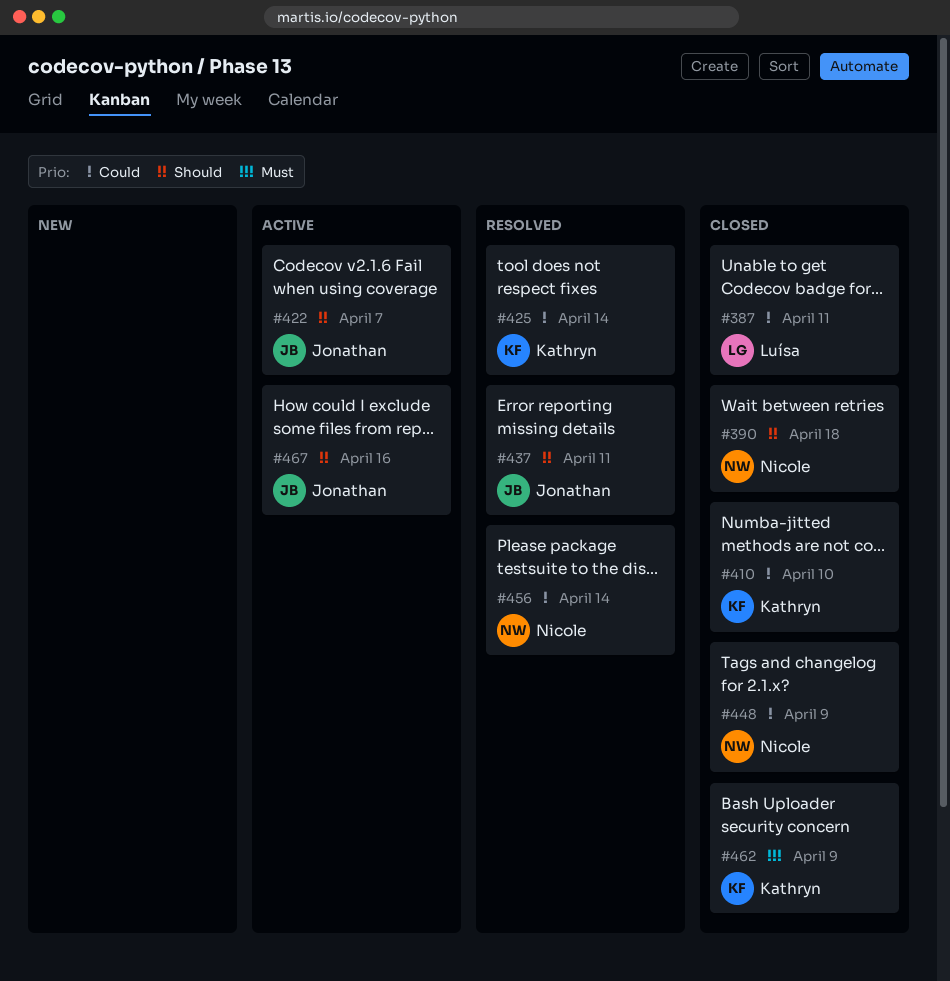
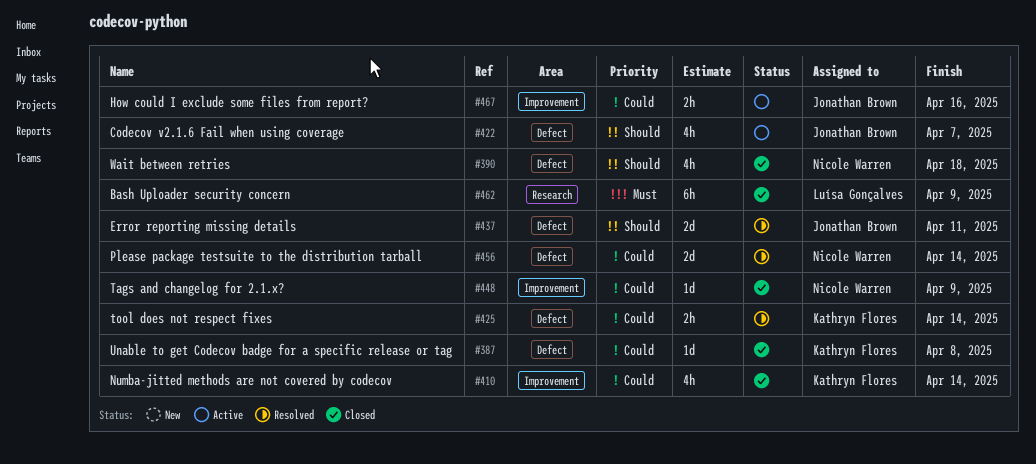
#387, owner: Luísa Gonçalves -> Kathryn Flores
#387, due: Apr 11 -> Apr 8
#410, due: Apr 10 -> Apr 14
#462, owner: Kathryn Flores -> Luísa Gonçalves
#467, priority: Should -> Could

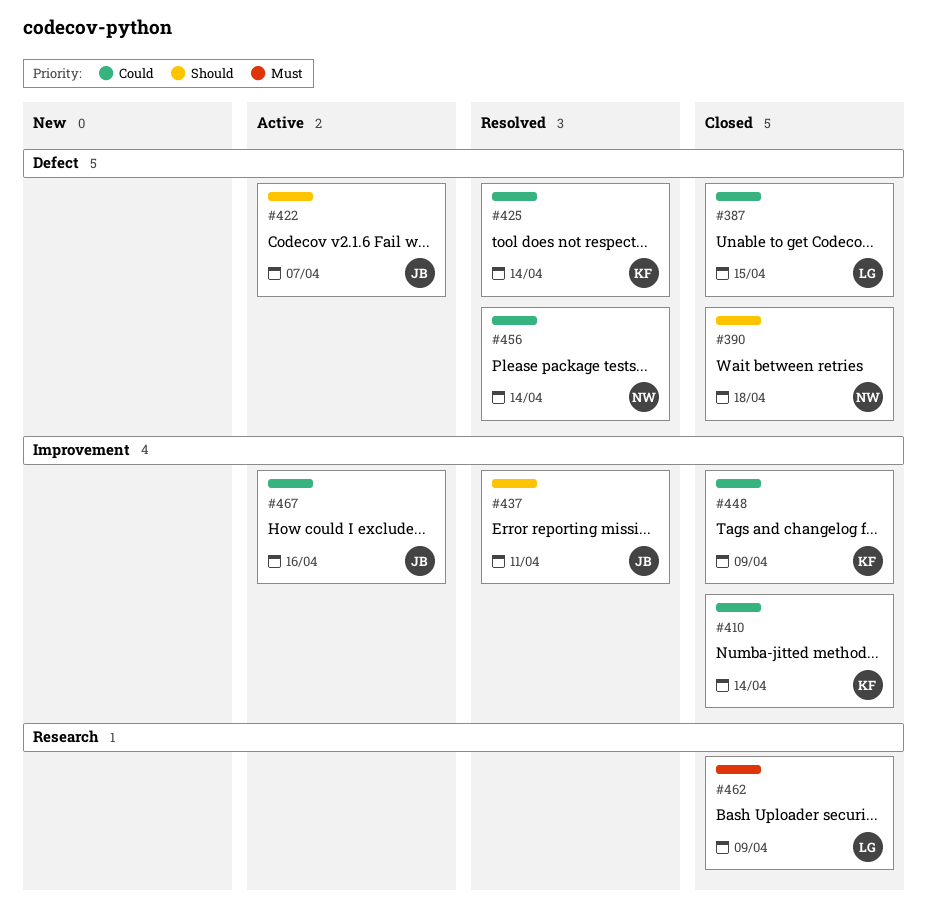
#387, owner: Kathryn Flores -> Luísa Gonçalves
#387, due: Apr 8 -> Apr 15
#437, label: Defect -> Improvement
#448, owner: Nicole Warren -> Kathryn Flores

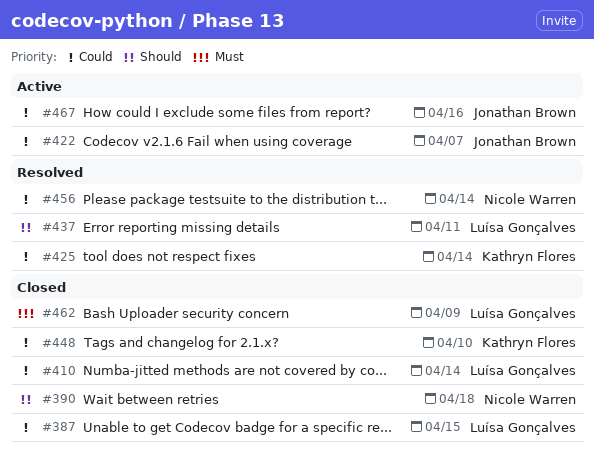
#410, owner: Kathryn Flores -> Luísa Gonçalves
#422, priority: Should -> Could
#437, owner: Jonathan Brown -> Luísa Gonçalves
#448, due: Apr 9 -> Apr 10

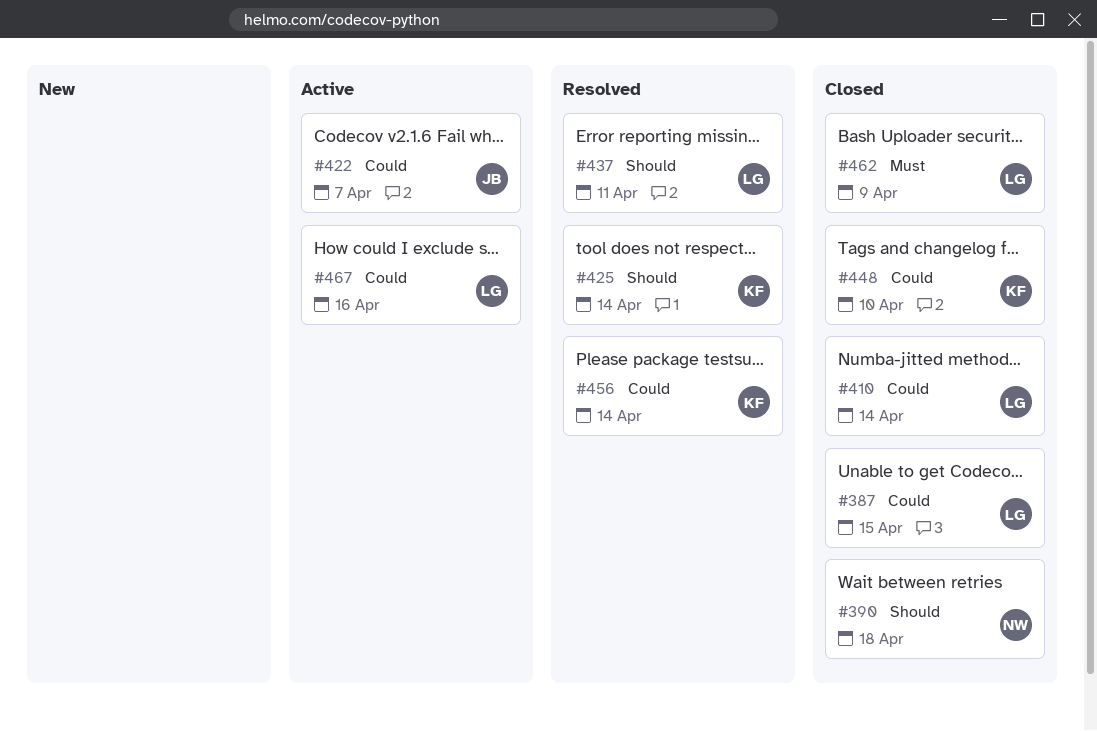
#425, priority: Could -> Should
#456, owner: Nicole Warren -> Kathryn Flores
#467, owner: Jonathan Brown -> Luísa Gonçalves

